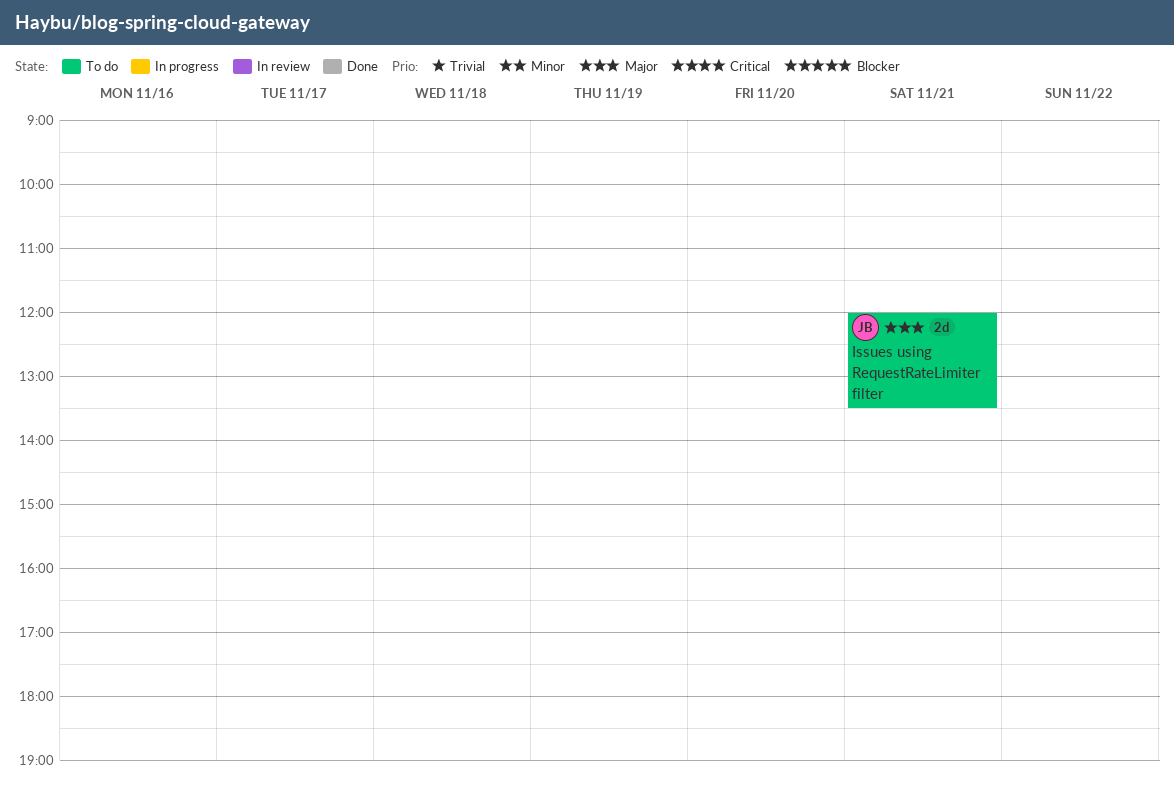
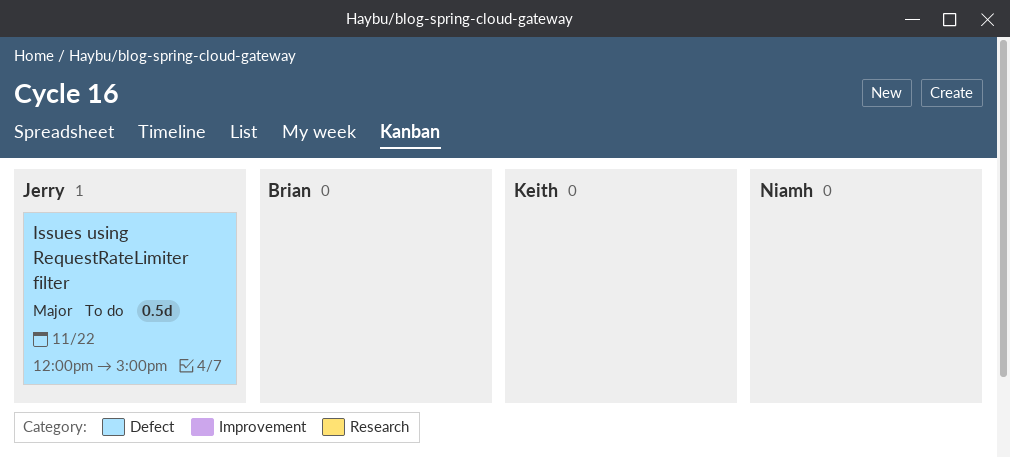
Issues using RequestRateLimiter filter, estimate: 2d -> 0.5d
Issues using RequestRateLimiter filter, day: Nov 21 -> Nov 22
Issues using RequestRateLimiter filter, ends: 13:30 -> 15:00

